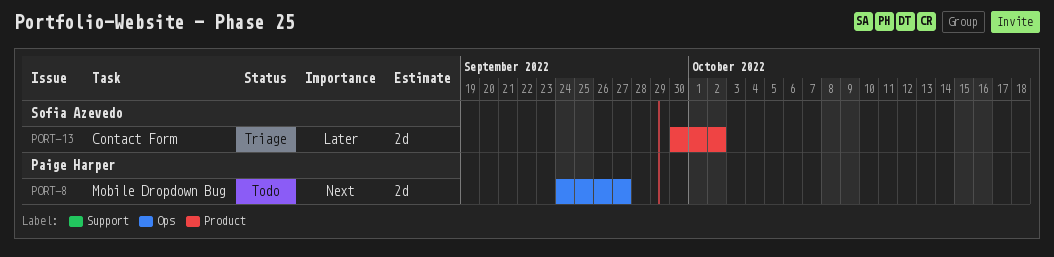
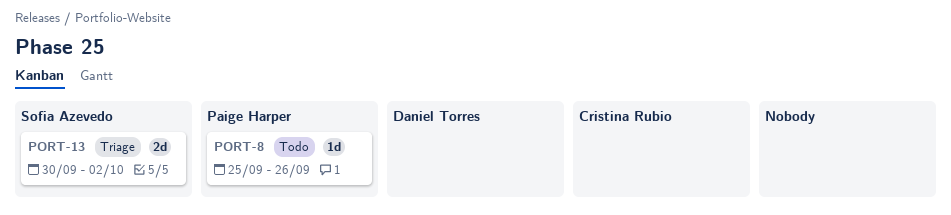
PORT-8, estimate: 2d -> 1d
PORT-8, start: Sep 24 -> Sep 25
PORT-8, due: Sep 27 -> Sep 26

